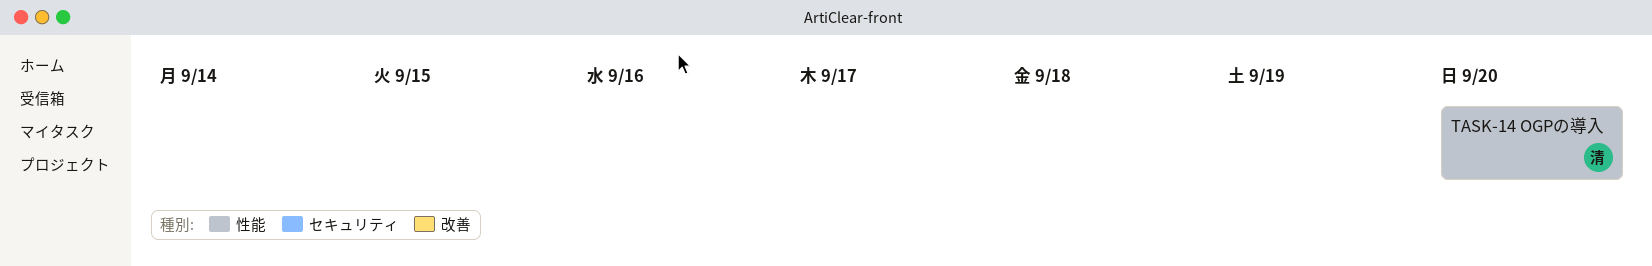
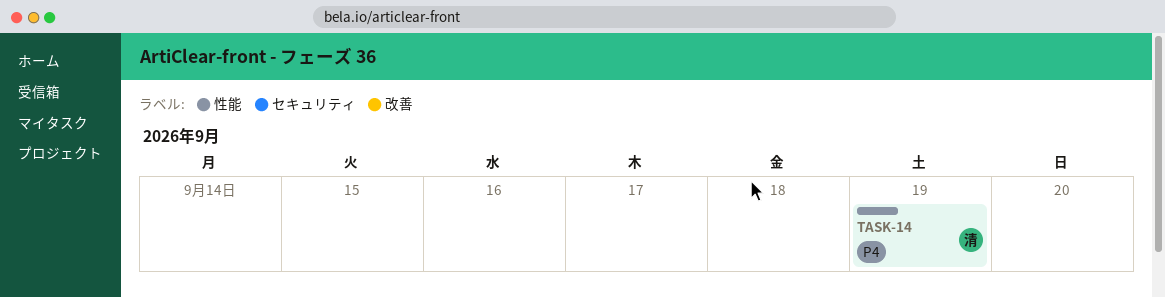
TASK-14, due: Sep 20 -> Sep 19

